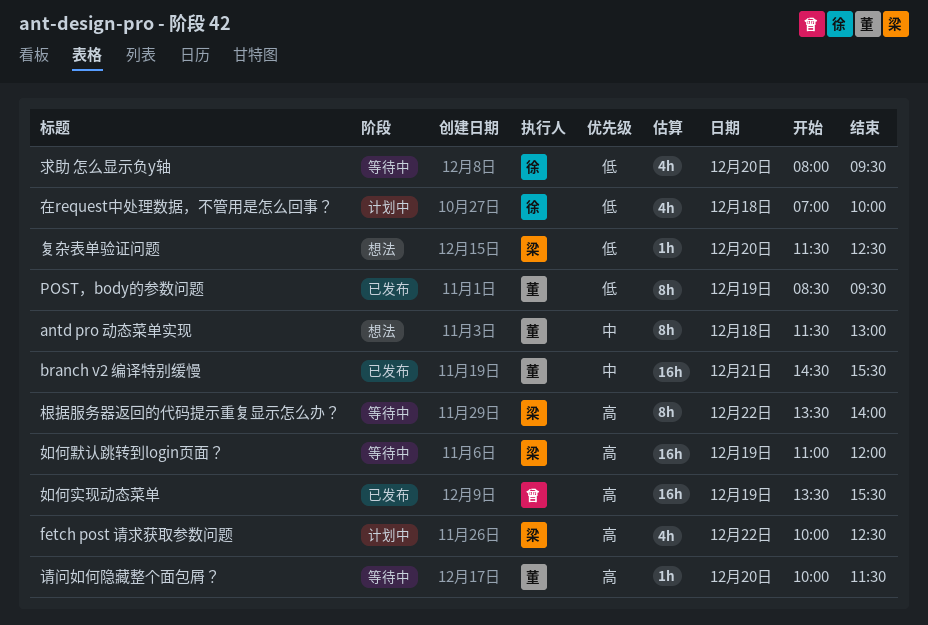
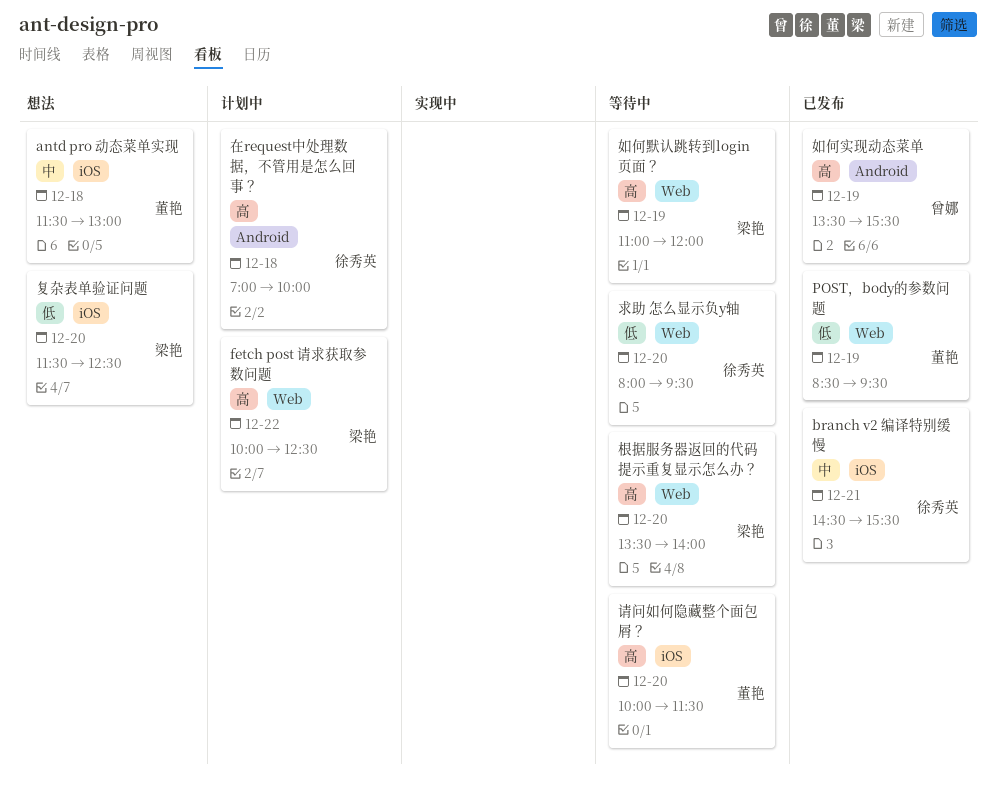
branch v2 编译特别缓慢, owner: 董艳 -> 徐秀英
在request中处理数据，不管用是怎么回事？, priority: 低 -> 高
根据服务器返回的代码提示重复显示怎么办？, day: Dec 22 -> Dec 20

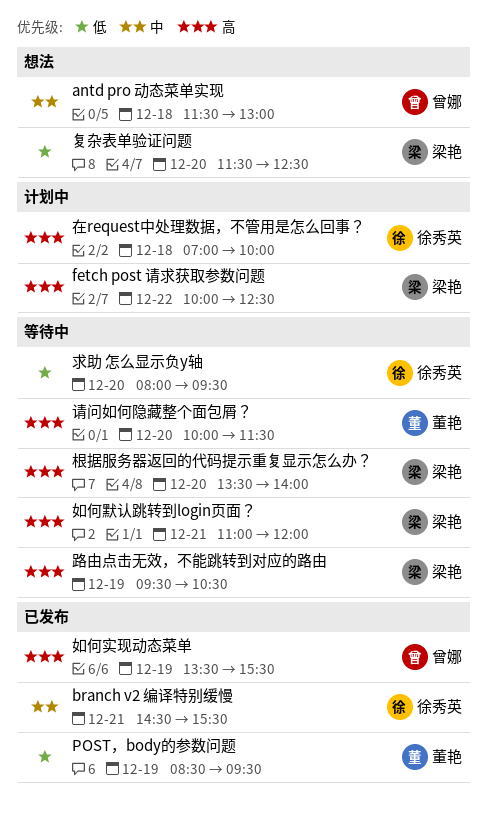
antd pro 动态菜单实现, owner: 董艳 -> 曾娜
如何默认跳转到login页面？, day: Dec 19 -> Dec 21
路由点击无效，不能跳转到对应的路由: none -> present

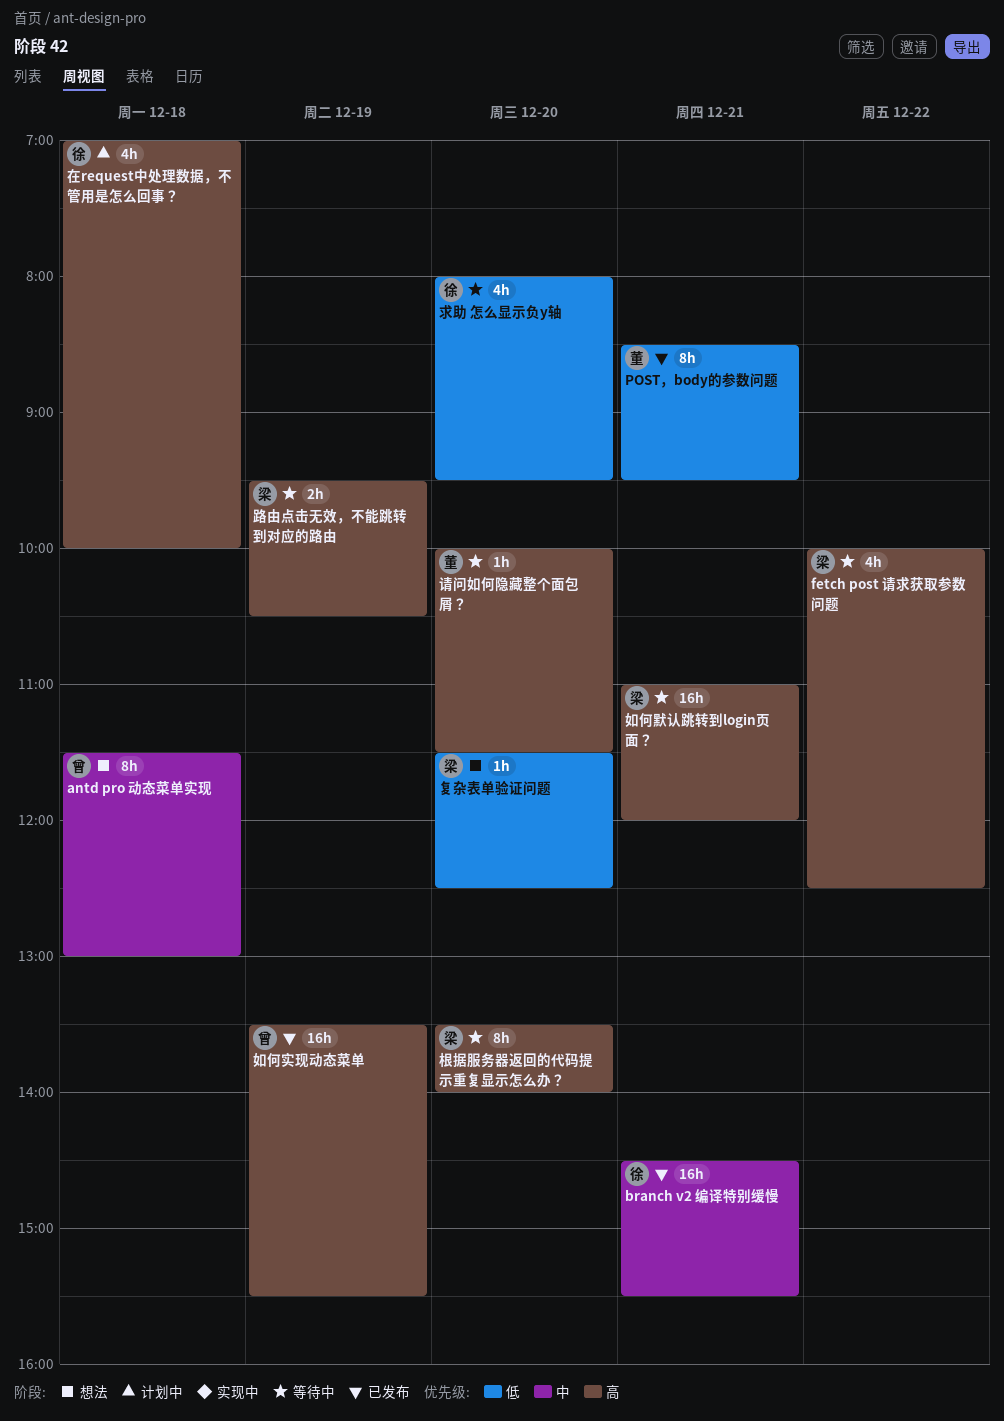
fetch post 请求获取参数问题, status: 计划中 -> 等待中
POST，body的参数问题, day: Dec 19 -> Dec 21

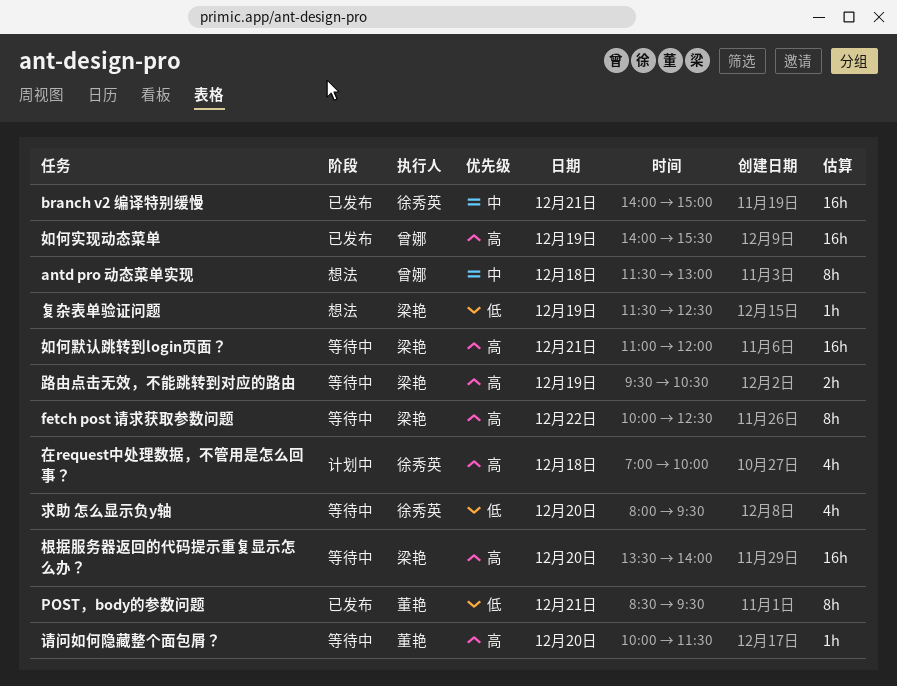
branch v2 编译特别缓慢, begins: 14:30 -> 14:00
branch v2 编译特别缓慢, ends: 15:30 -> 15:00
fetch post 请求获取参数问题, estimate: 4h -> 8h
复杂表单验证问题, day: Dec 20 -> Dec 19
如何实现动态菜单, begins: 13:30 -> 14:00
根据服务器返回的代码提示重复显示怎么办？, estimate: 8h -> 16h

